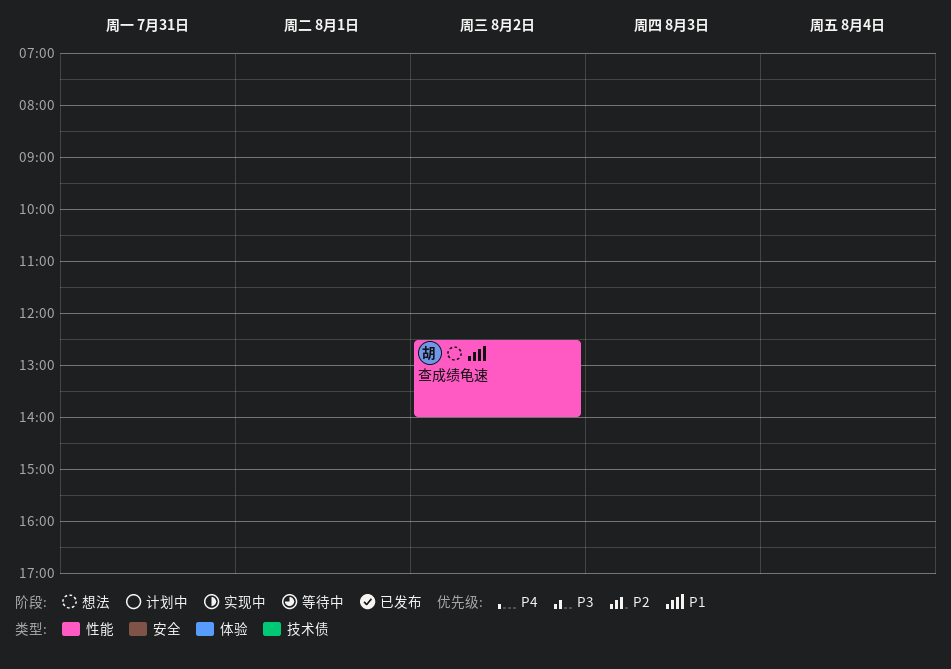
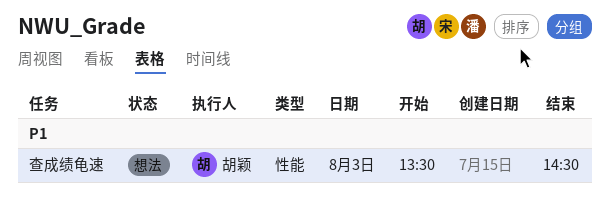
查成绩龟速, day: Aug 2 -> Aug 3
查成绩龟速, begins: 12:30 -> 13:30
查成绩龟速, ends: 14:00 -> 14:30

